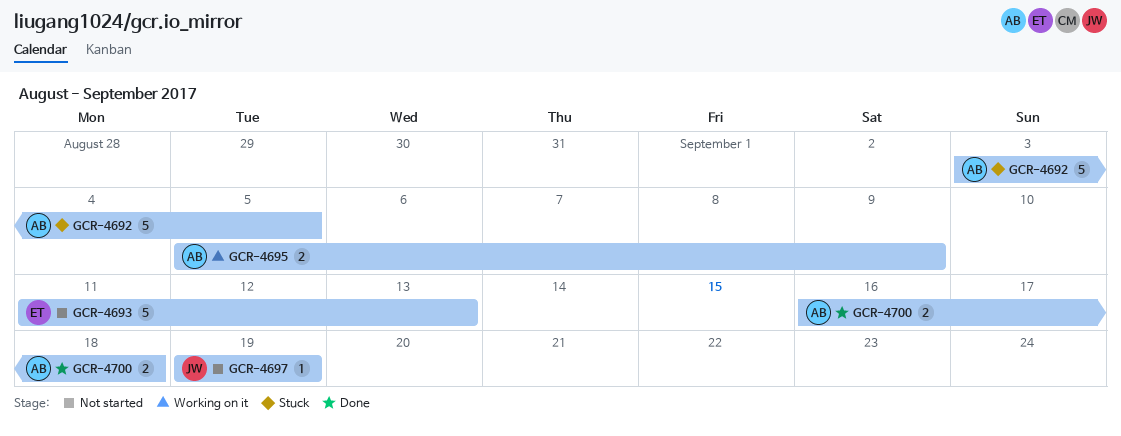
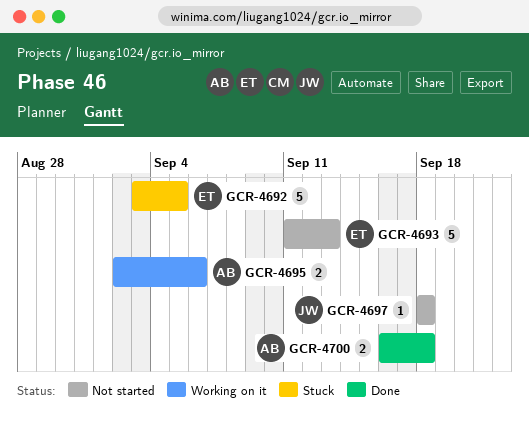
GCR-4692, owner: AB -> ET
GCR-4695, start: Sep 5 -> Sep 2
GCR-4695, due: Sep 9 -> Sep 6
GCR-4697, start: Sep 19 -> Sep 18
GCR-4697, due: Sep 19 -> Sep 18

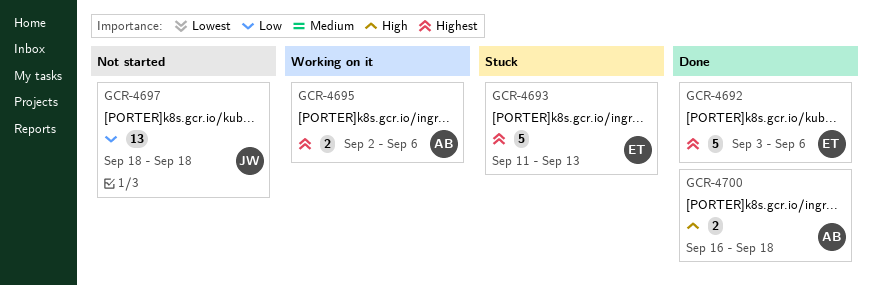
GCR-4692, status: Stuck -> Done
GCR-4692, due: Sep 5 -> Sep 6
GCR-4693, status: Not started -> Stuck
GCR-4697, estimate: 1 -> 13

